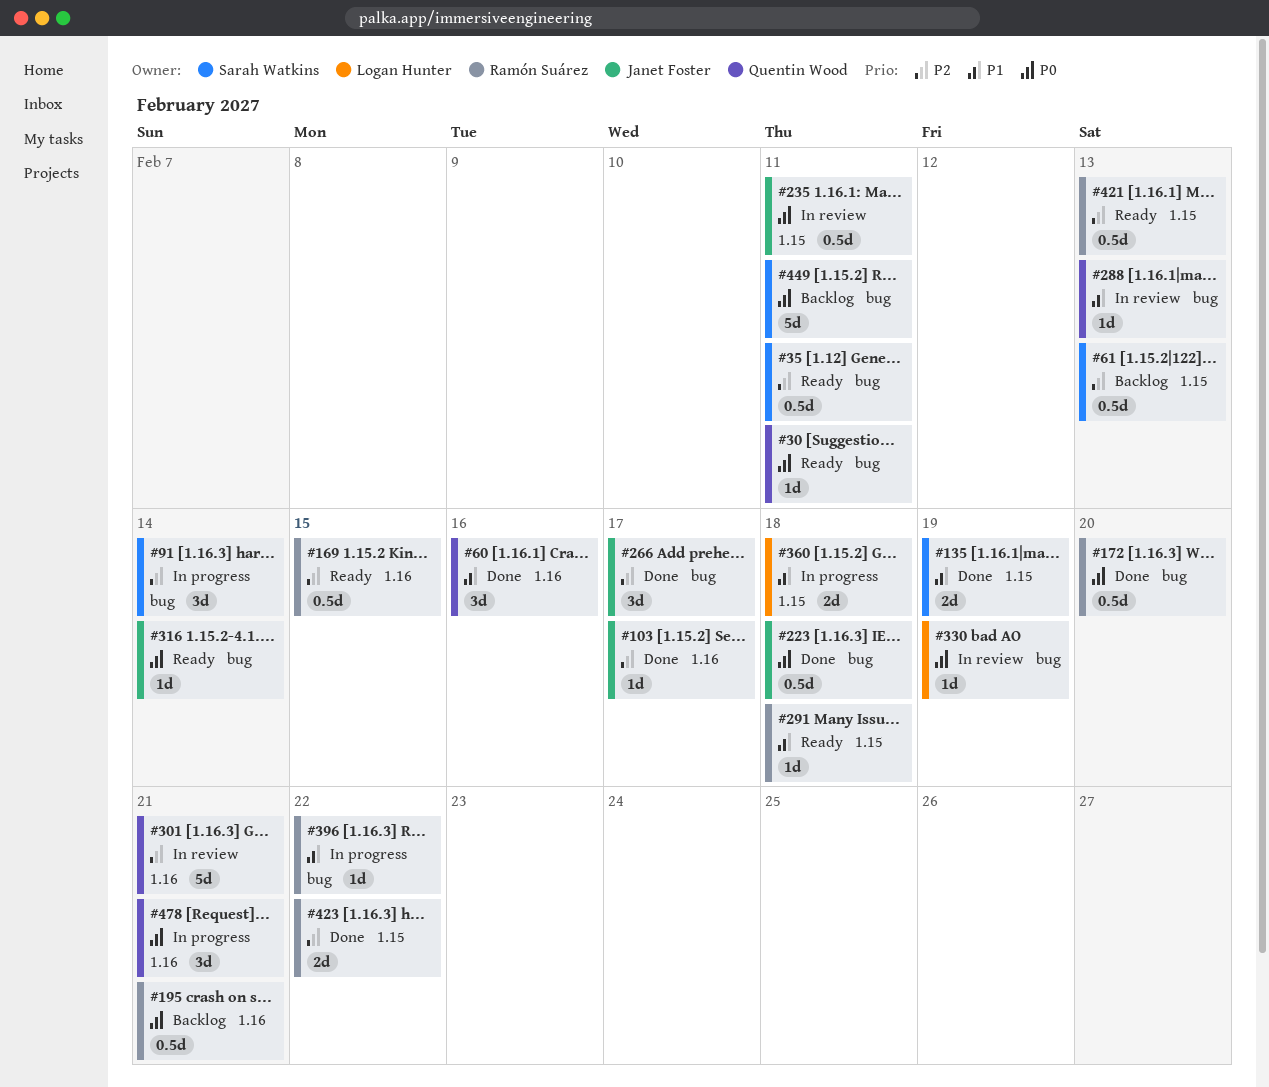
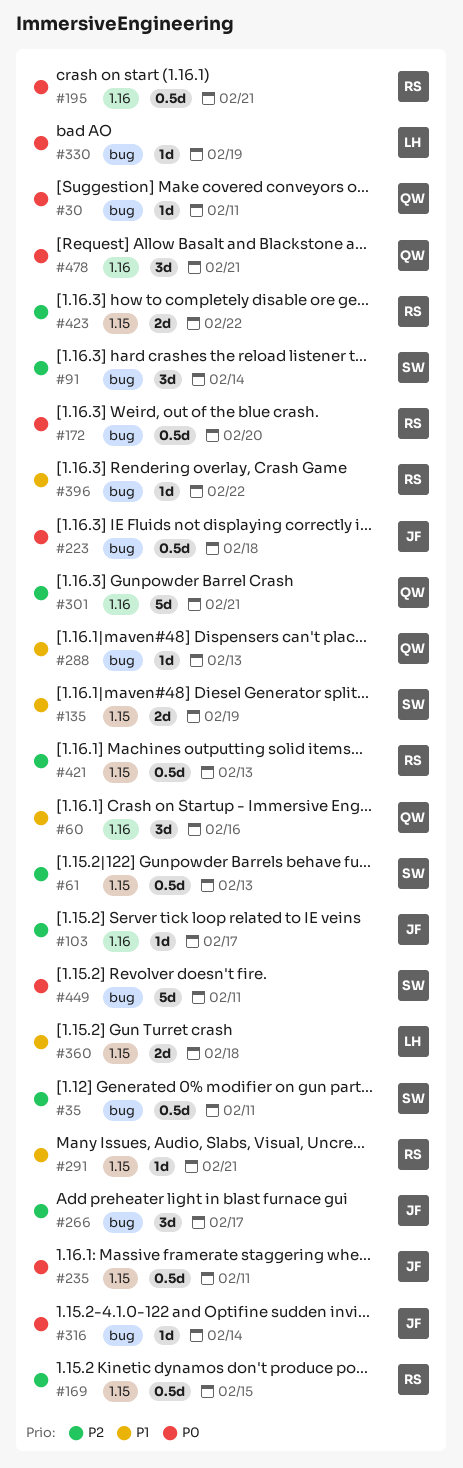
#169, label: 1.16 -> 1.15
#291, due: Feb 18 -> Feb 21

